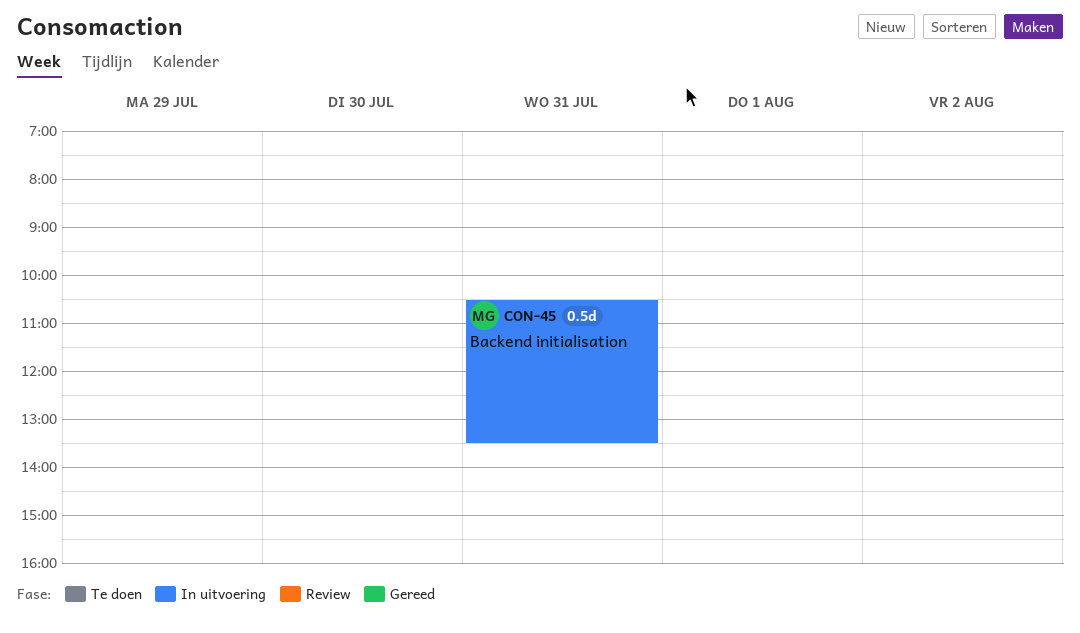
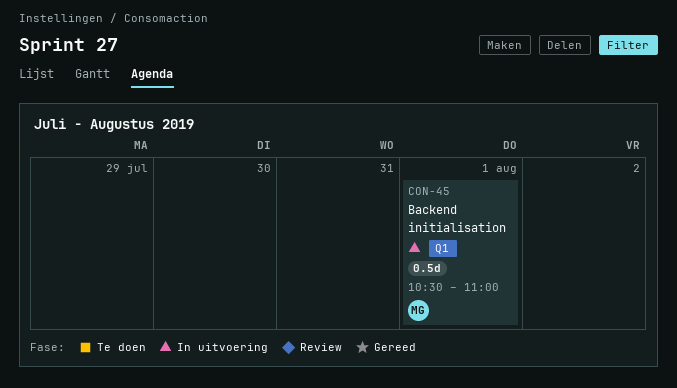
CON-45, day: Jul 31 -> Aug 1
CON-45, ends: 13:30 -> 11:00

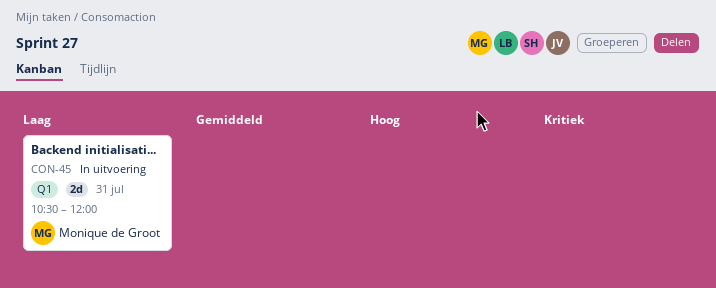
CON-45, estimate: 0.5d -> 2d
CON-45, day: Aug 1 -> Jul 31
CON-45, ends: 11:00 -> 12:00

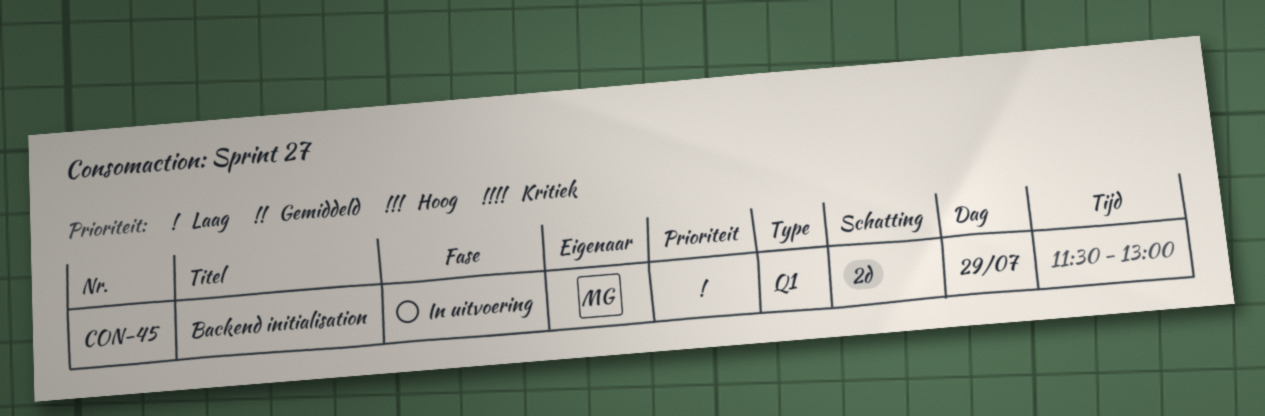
CON-45, day: Jul 31 -> Jul 29
CON-45, begins: 10:30 -> 11:30
CON-45, ends: 12:00 -> 13:00

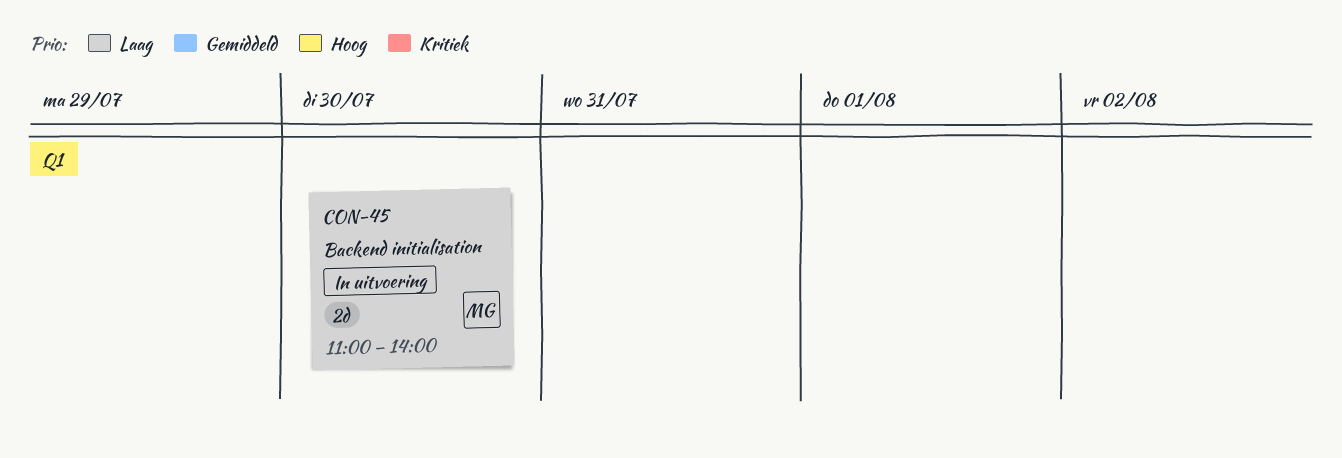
CON-45, day: Jul 29 -> Jul 30
CON-45, begins: 11:30 -> 11:00
CON-45, ends: 13:00 -> 14:00

